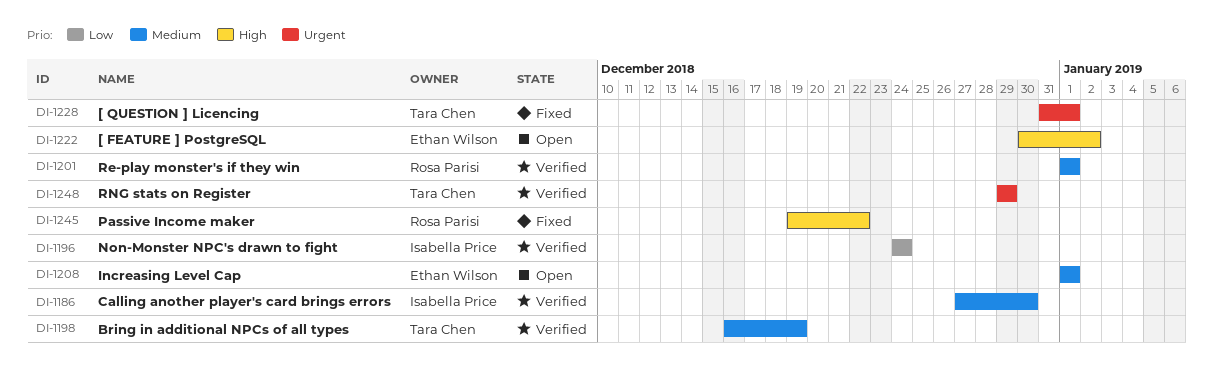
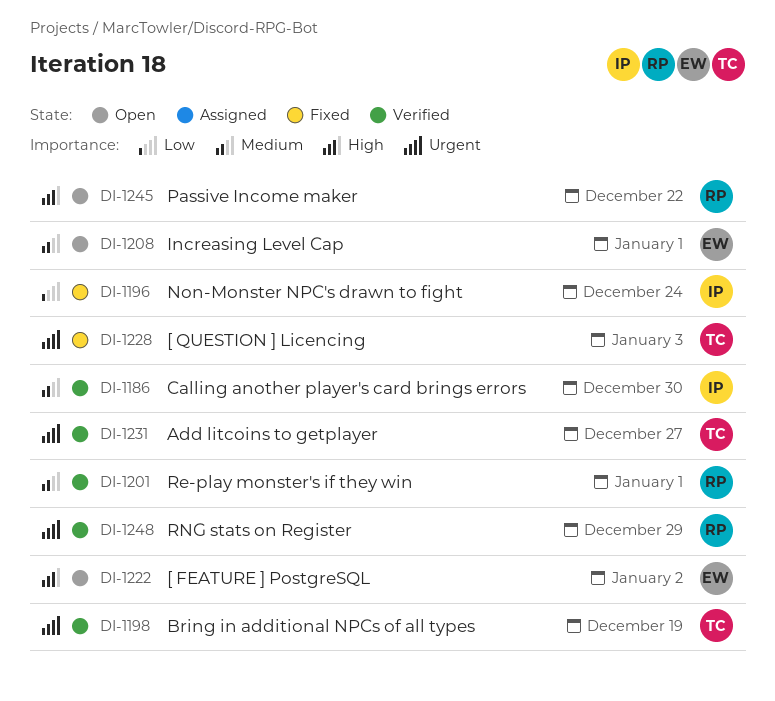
DI-1196, status: Verified -> Fixed
DI-1198, priority: Medium -> Urgent
DI-1228, due: Jan 1 -> Jan 3
DI-1231: none -> present
DI-1245, status: Fixed -> Open
DI-1248, owner: Tara Chen -> Rosa Parisi

